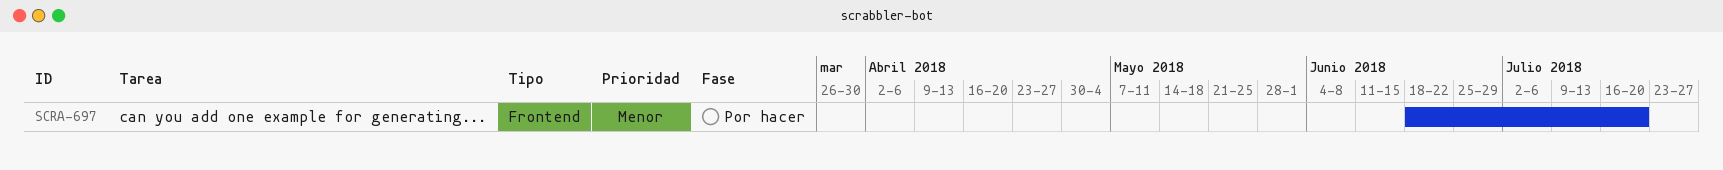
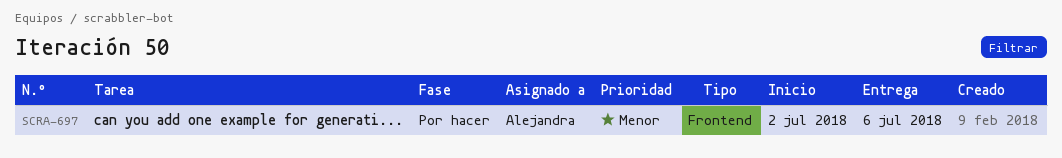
SCRA-697, start: Jun 18 -> Jul 2
SCRA-697, due: Jul 20 -> Jul 6

